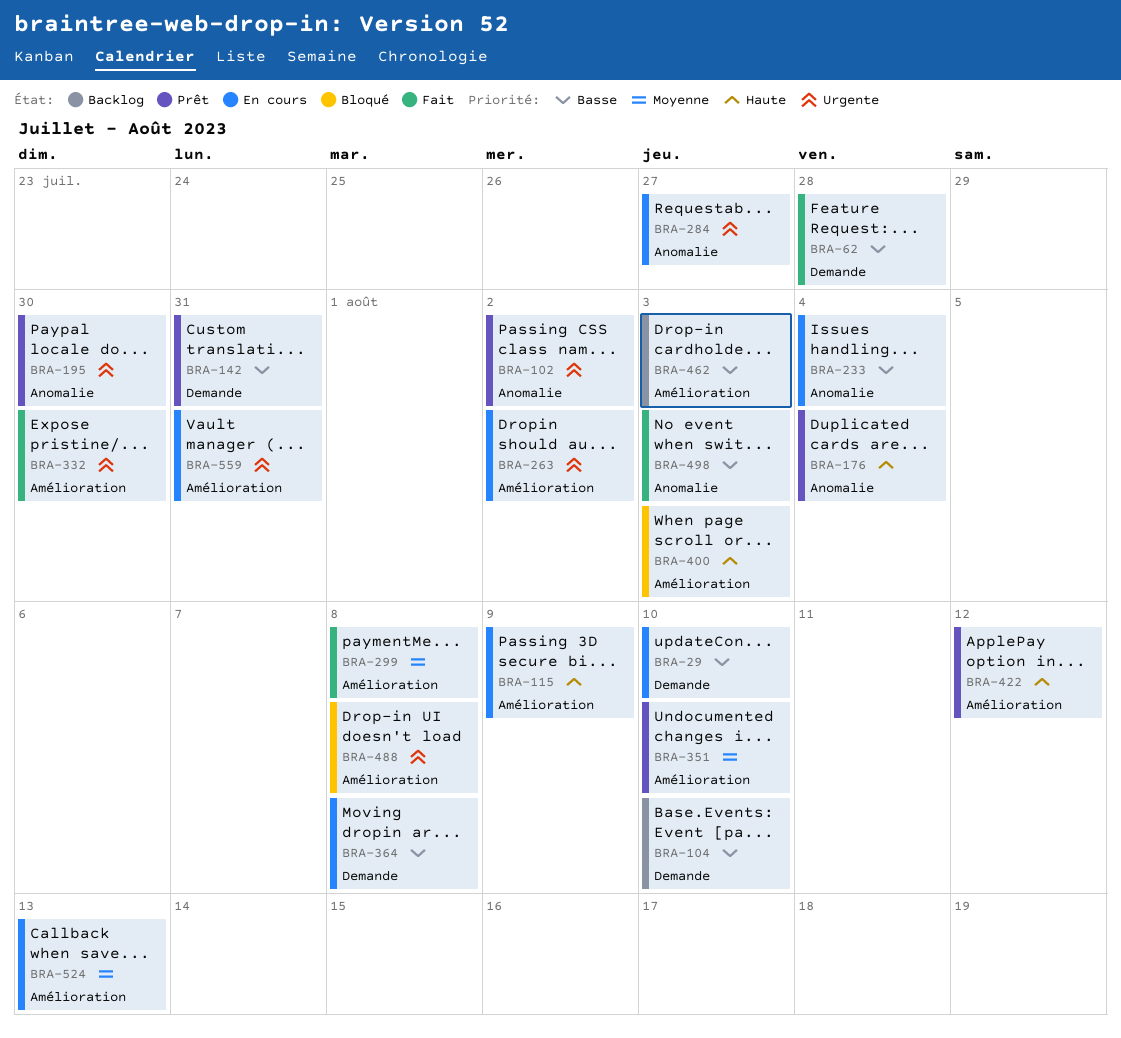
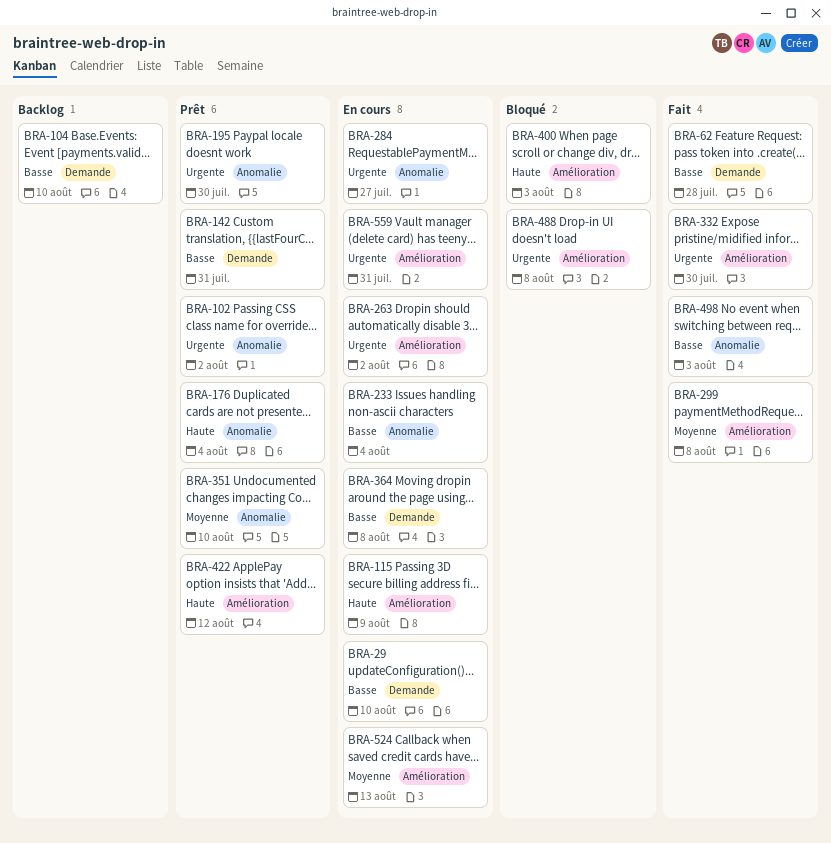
BRA-351, label: Amélioration -> Anomalie
BRA-462: present -> none

